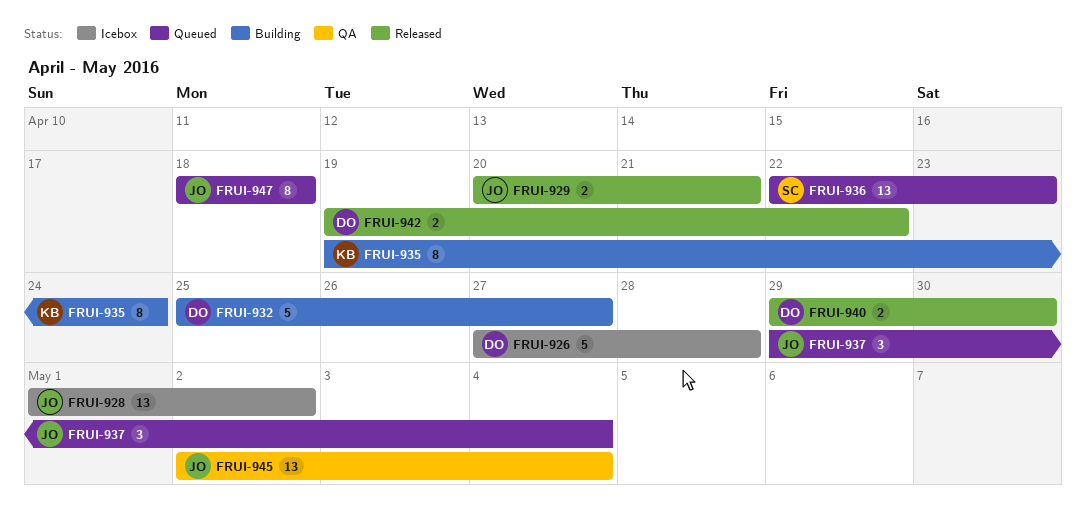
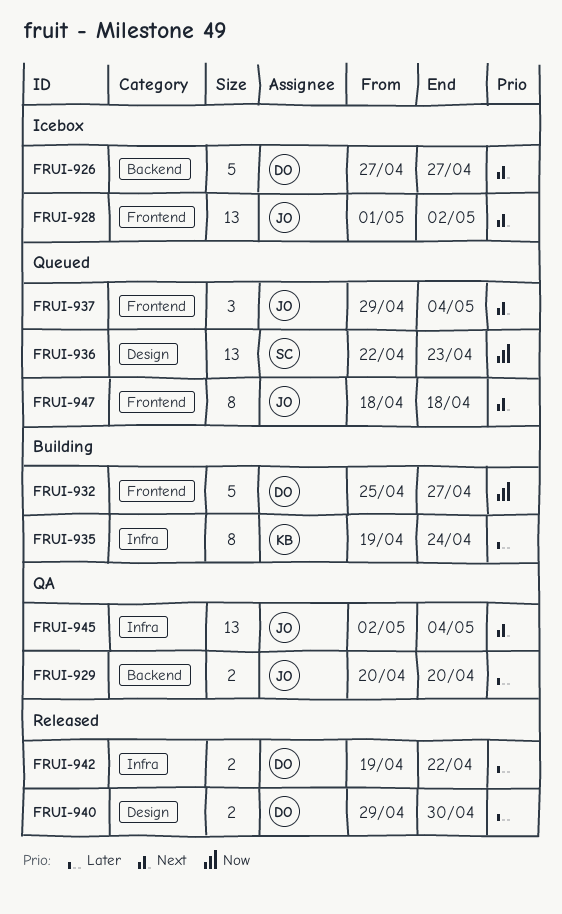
FRUI-926, due: Apr 28 -> Apr 27
FRUI-929, status: Released -> QA
FRUI-929, due: Apr 21 -> Apr 20

